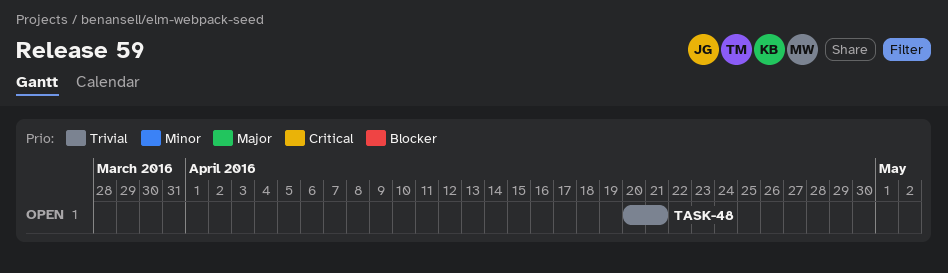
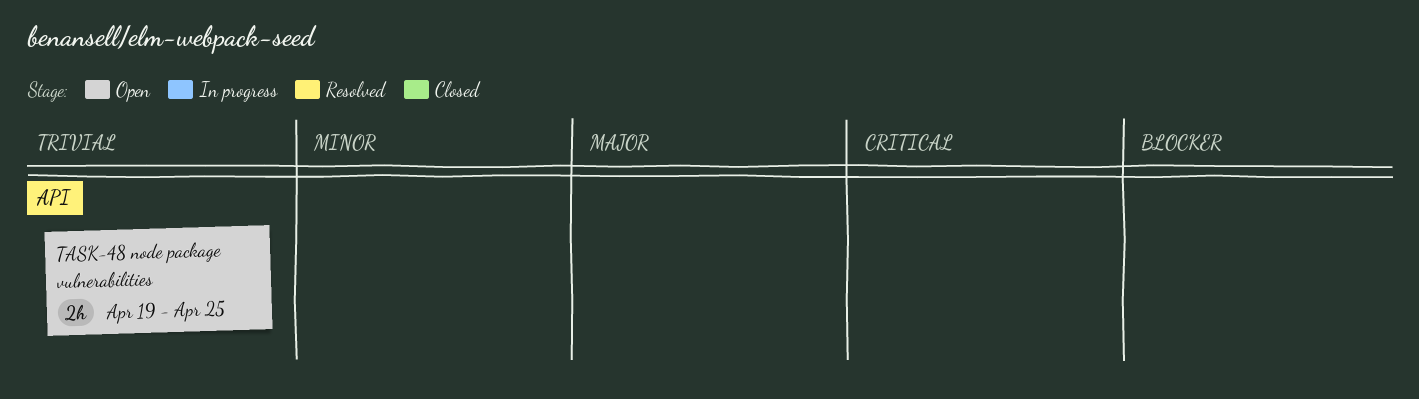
TASK-48, start: Apr 20 -> Apr 19
TASK-48, due: Apr 21 -> Apr 25

